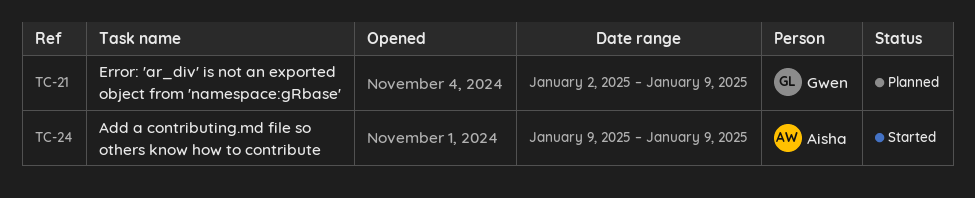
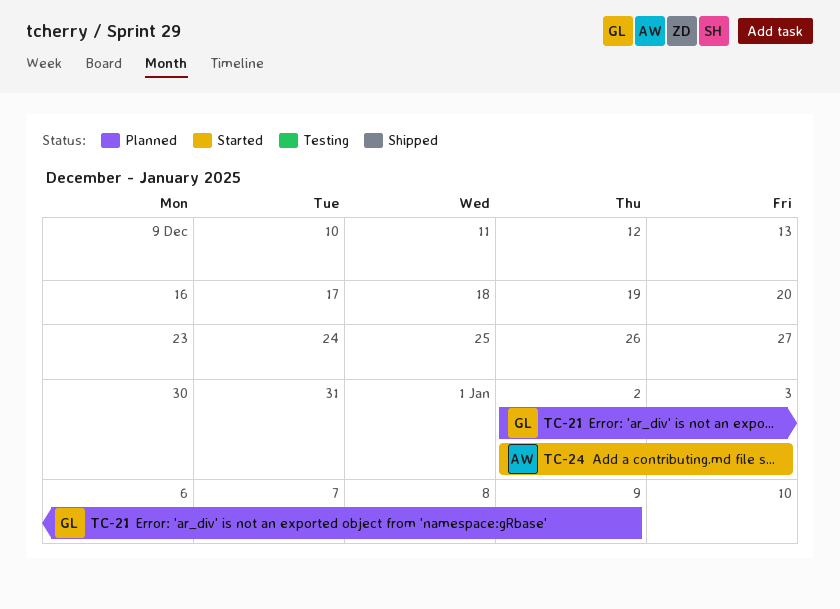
TC-24, start: Jan 9 -> Jan 2
TC-24, due: Jan 9 -> Jan 3

